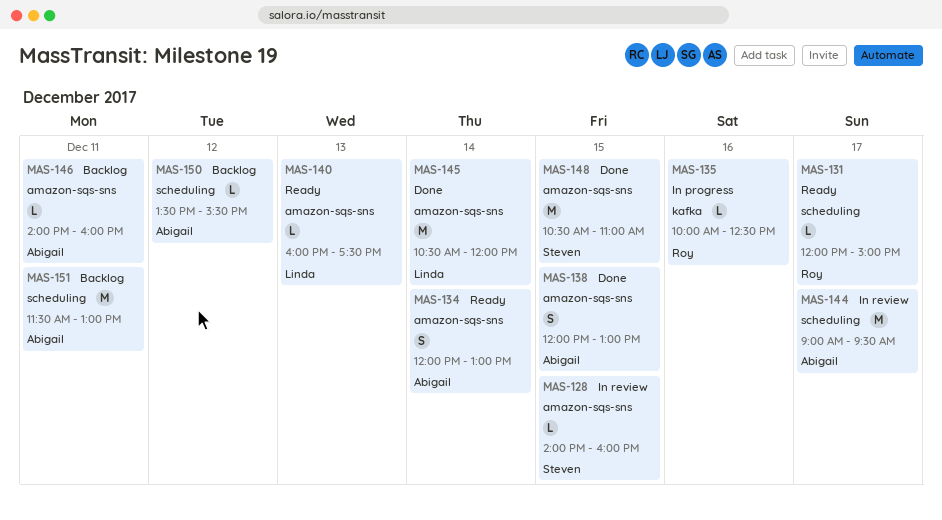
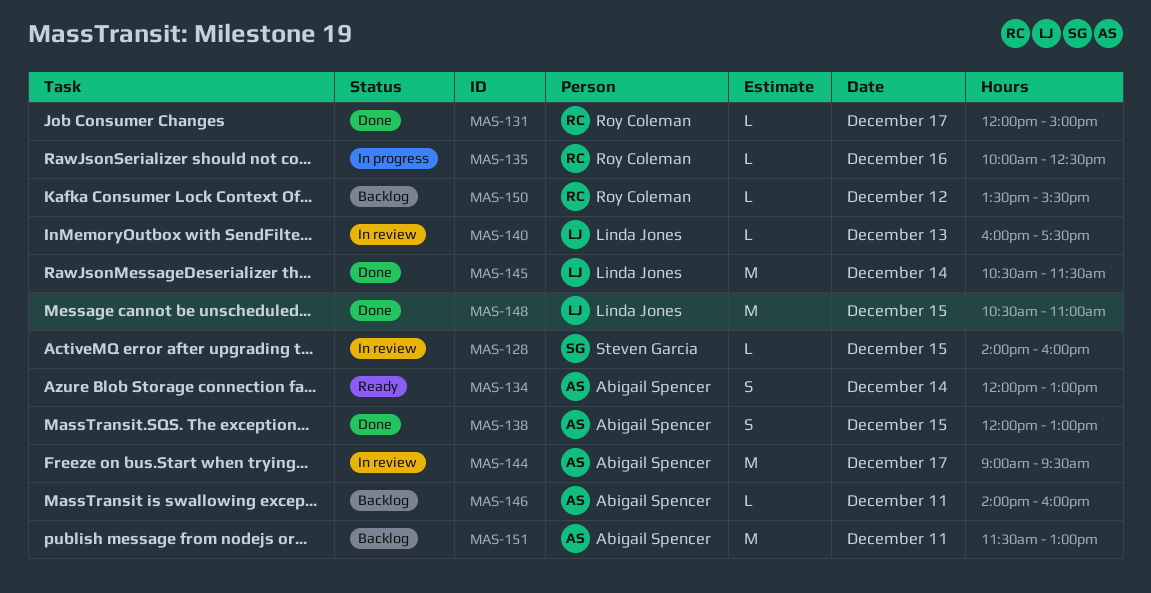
MAS-131, status: Ready -> Done
MAS-140, status: Ready -> In review
MAS-145, ends: 12:00 -> 11:30
MAS-148, owner: Steven Garcia -> Linda Jones
MAS-150, owner: Abigail Spencer -> Roy Coleman

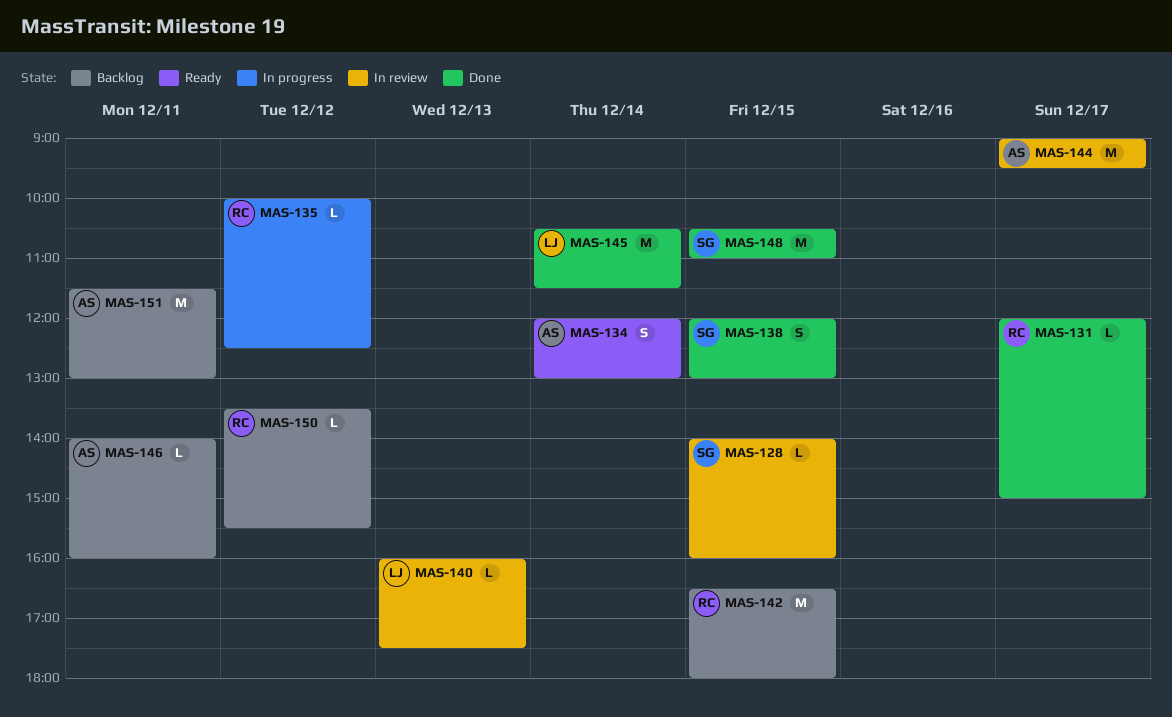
MAS-135, day: Dec 16 -> Dec 12
MAS-138, owner: Abigail Spencer -> Steven Garcia
MAS-142: none -> present
MAS-148, owner: Linda Jones -> Steven Garcia

